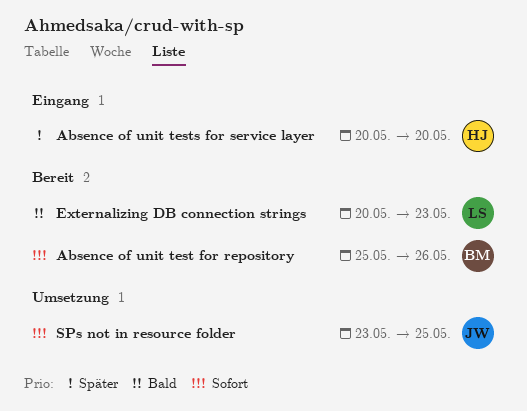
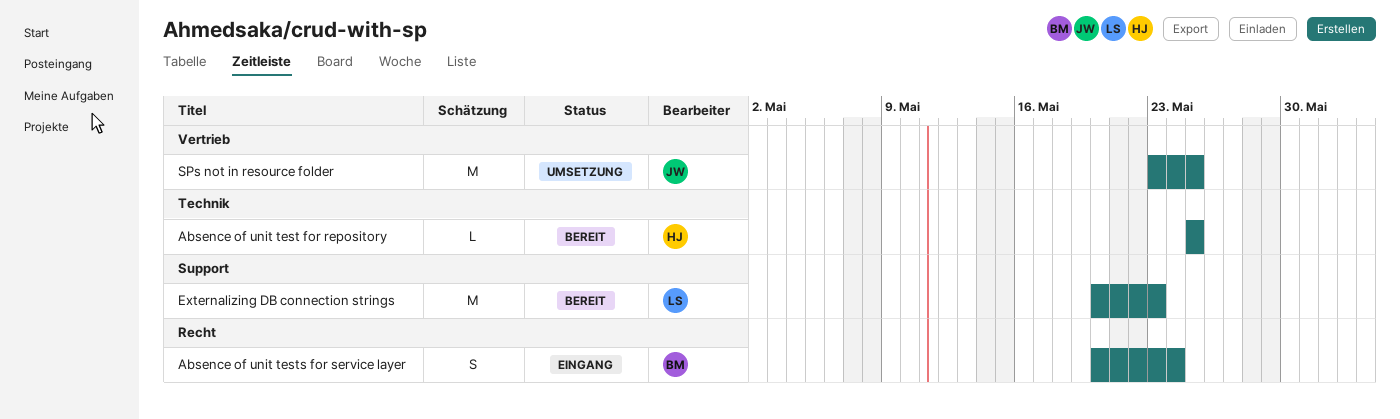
Absence of unit test for repository, owner: BM -> HJ
Absence of unit test for repository, due: May 26 -> May 25
Absence of unit tests for service layer, owner: HJ -> BM
Absence of unit tests for service layer, due: May 20 -> May 24

